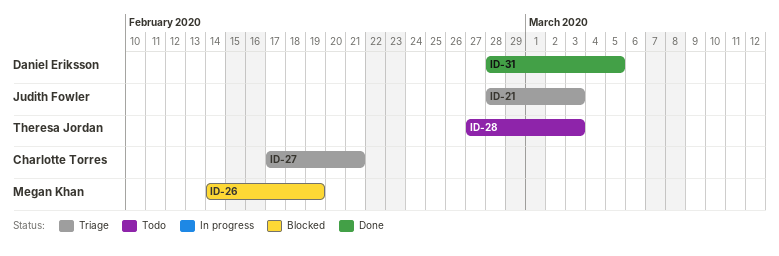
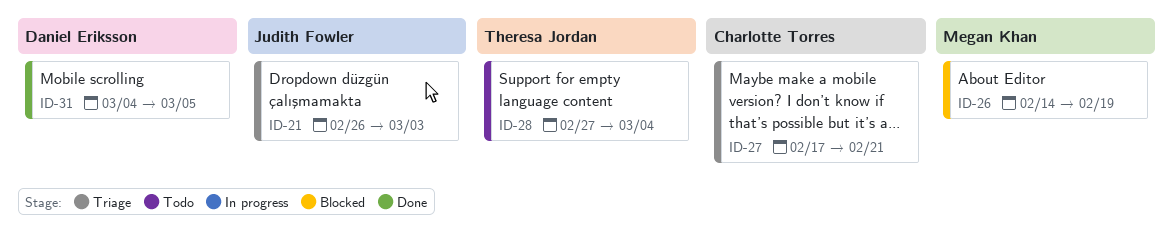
ID-21, start: Feb 28 -> Feb 26
ID-28, due: Mar 3 -> Mar 4
ID-31, start: Feb 28 -> Mar 4

